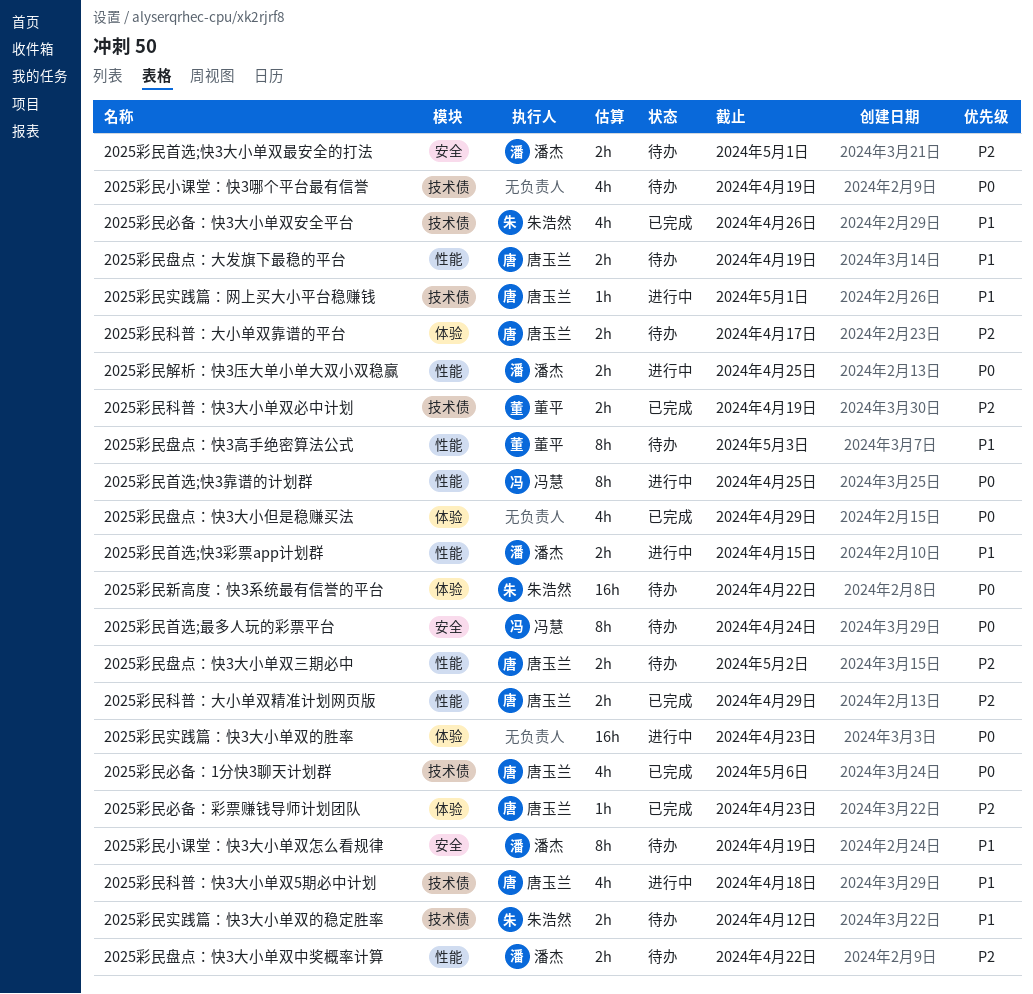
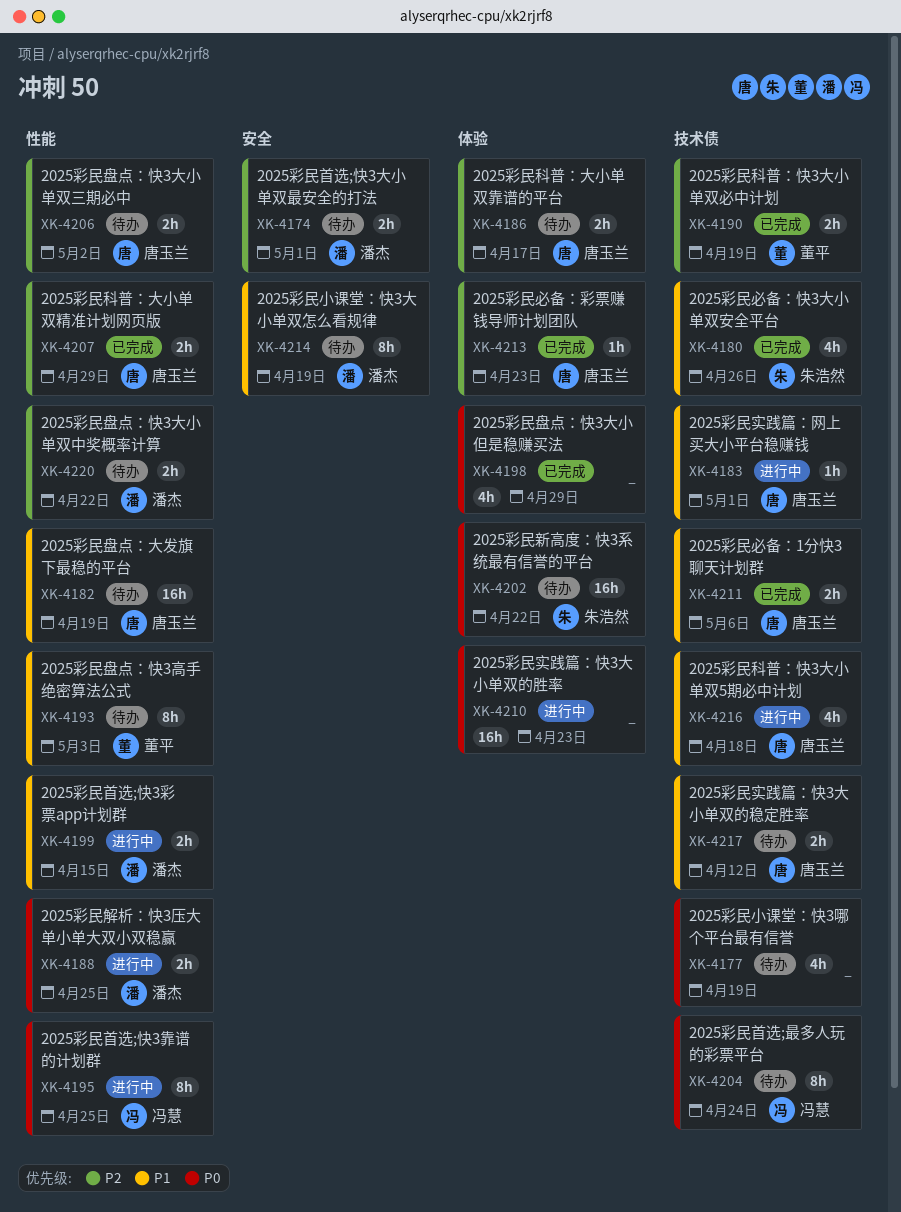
2025彩民实践篇：快3大小单双的稳定胜率, owner: 朱浩然 -> 唐玉兰
2025彩民必备：1分快3聊天计划群, priority: P0 -> P1
2025彩民必备：1分快3聊天计划群, estimate: 4h -> 2h
2025彩民盘点：大发旗下最稳的平台, estimate: 2h -> 16h
2025彩民首选;最多人玩的彩票平台, label: 安全 -> 技术债

